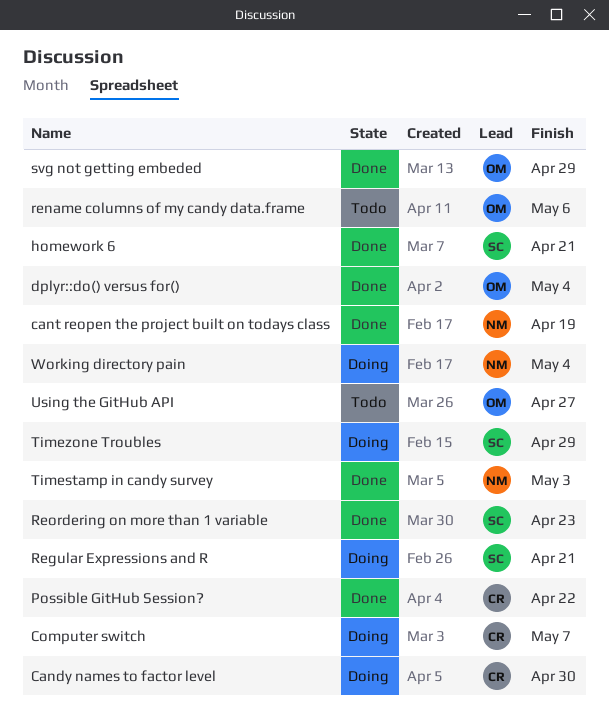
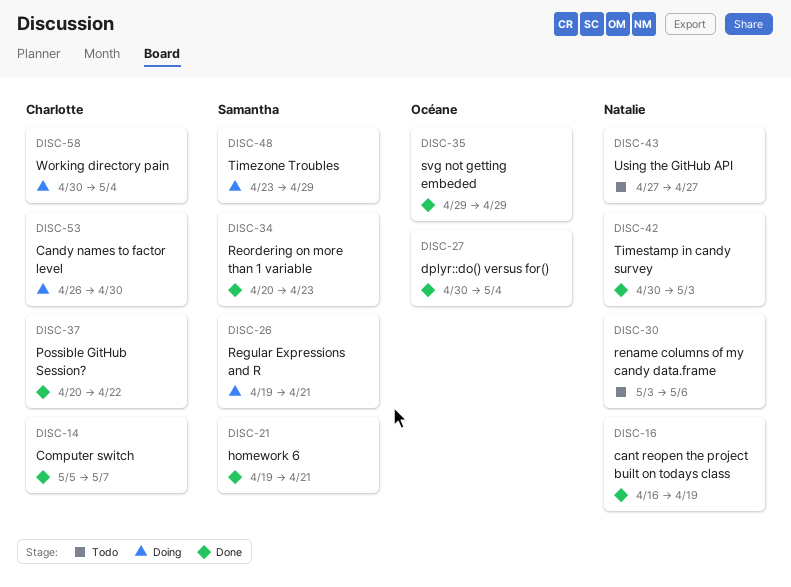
Computer switch, status: Doing -> Done
rename columns of my candy data.frame, owner: Océane -> Natalie
Using the GitHub API, owner: Océane -> Natalie
Working directory pain, owner: Natalie -> Charlotte

